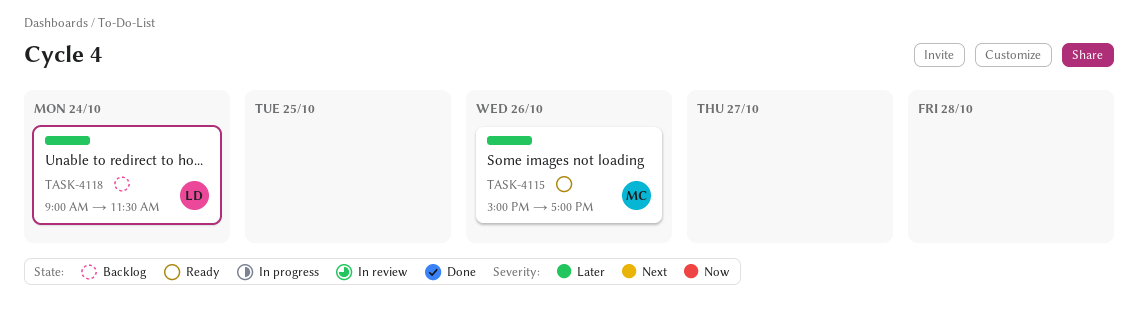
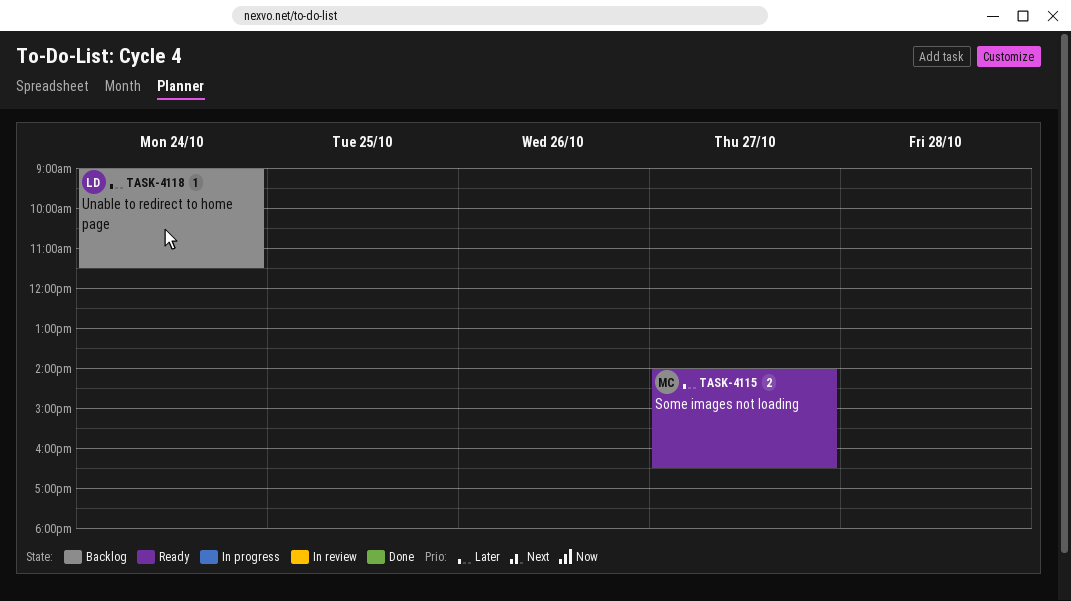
TASK-4115, day: Oct 26 -> Oct 27
TASK-4115, begins: 15:00 -> 14:00
TASK-4115, ends: 17:00 -> 16:30

